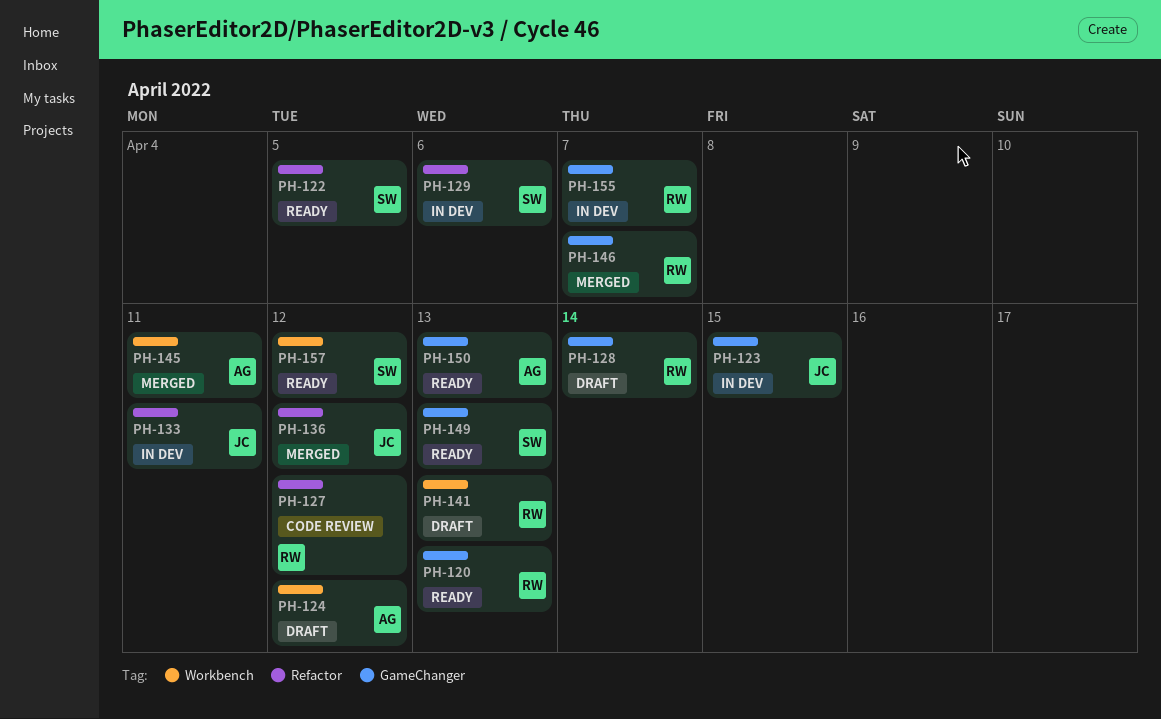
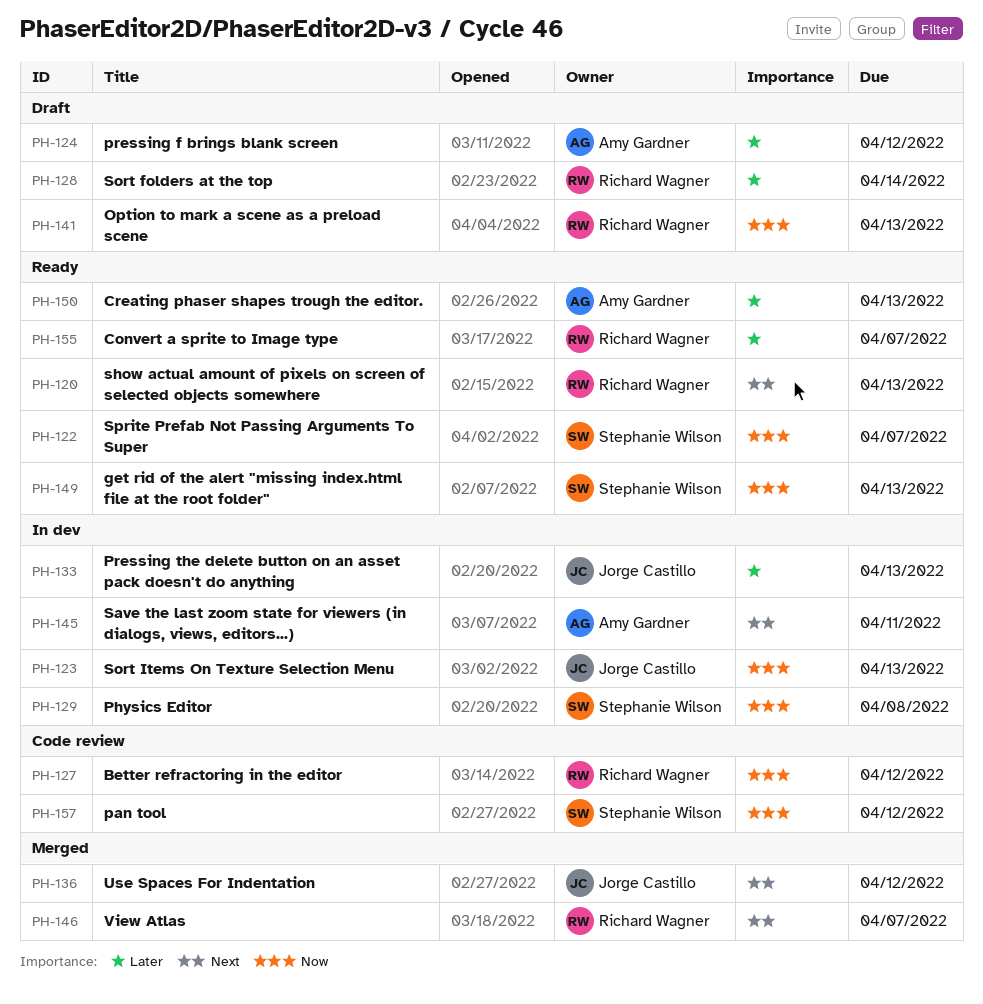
PH-122, due: Apr 5 -> Apr 7
PH-123, due: Apr 15 -> Apr 13
PH-129, due: Apr 6 -> Apr 8
PH-133, due: Apr 11 -> Apr 13
PH-145, status: Merged -> In dev
PH-155, status: In dev -> Ready
PH-157, status: Ready -> Code review

